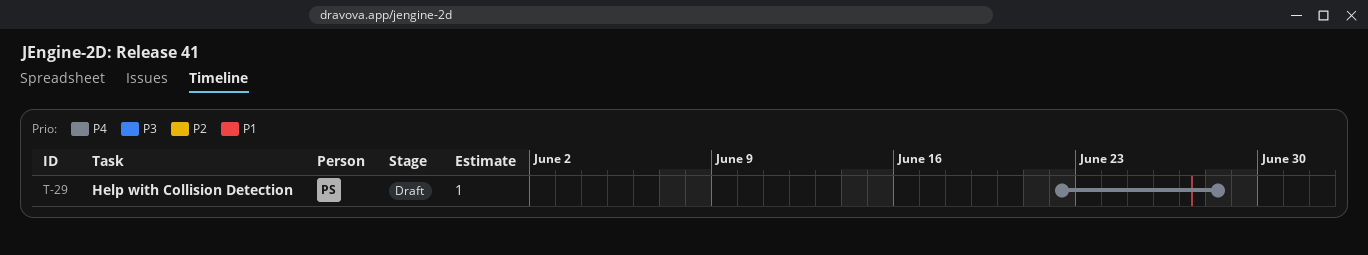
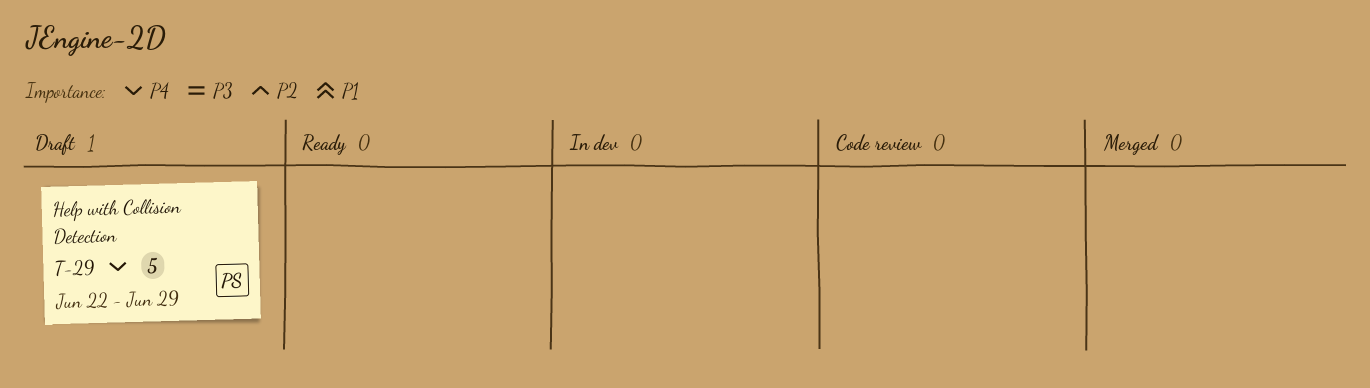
T-29, estimate: 1 -> 5
T-29, due: Jun 28 -> Jun 29

